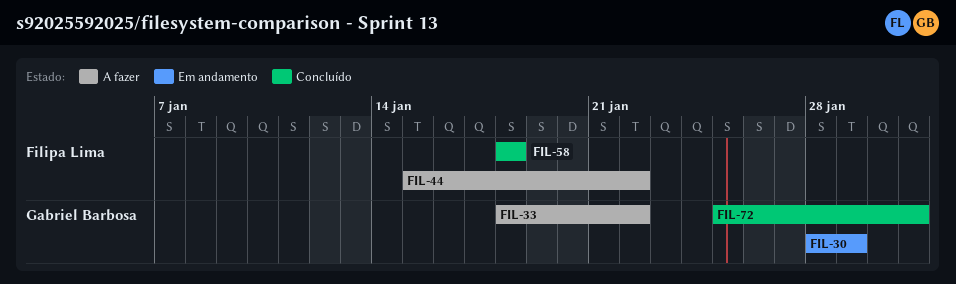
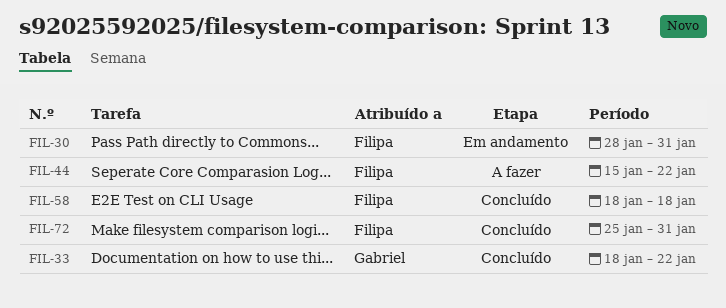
FIL-30, owner: Gabriel Barbosa -> Filipa Lima
FIL-30, due: Jan 29 -> Jan 31
FIL-33, status: A fazer -> Concluído
FIL-72, owner: Gabriel Barbosa -> Filipa Lima

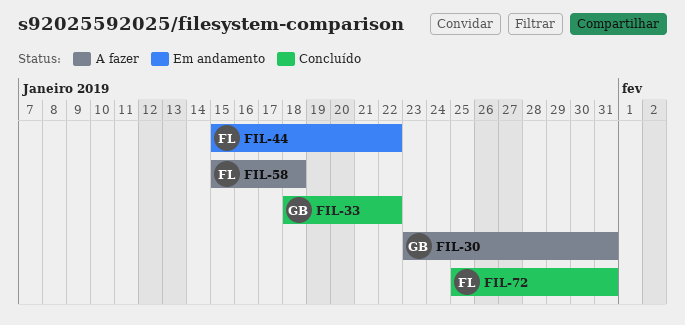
FIL-30, status: Em andamento -> A fazer
FIL-30, owner: Filipa -> Gabriel
FIL-30, start: Jan 28 -> Jan 23
FIL-44, status: A fazer -> Em andamento
FIL-58, status: Concluído -> A fazer
FIL-58, start: Jan 18 -> Jan 15

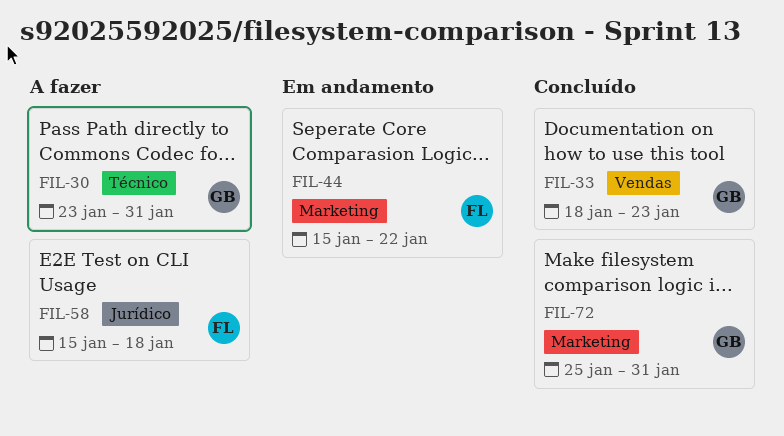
FIL-33, due: Jan 22 -> Jan 23
FIL-72, owner: FL -> GB

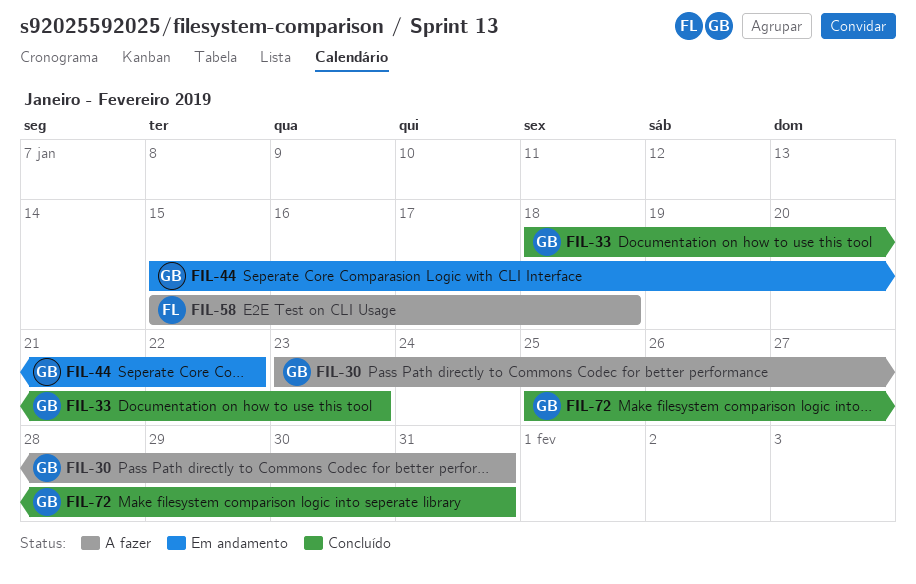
FIL-44, owner: FL -> GB

